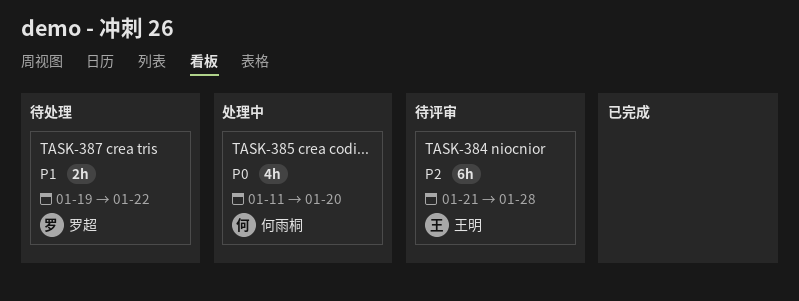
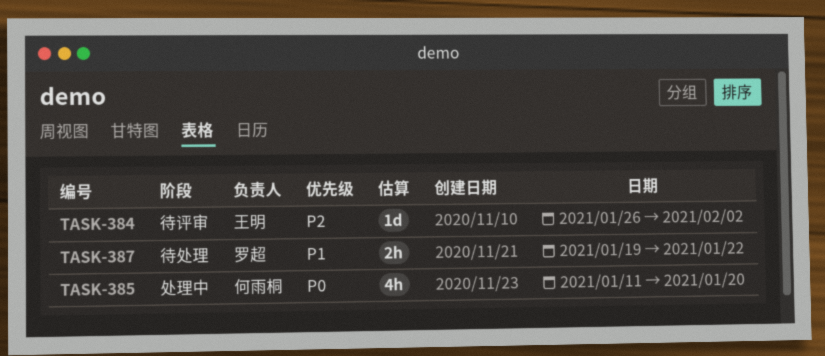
TASK-384, estimate: 6h -> 1d
TASK-384, start: Jan 21 -> Jan 26
TASK-384, due: Jan 28 -> Feb 2

